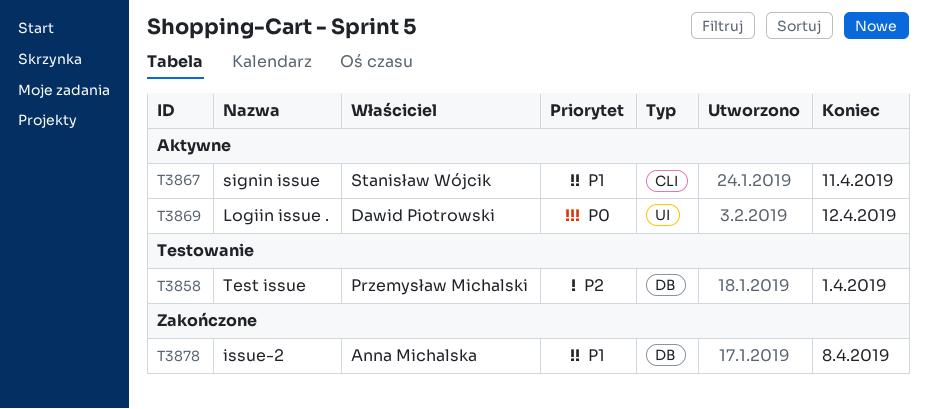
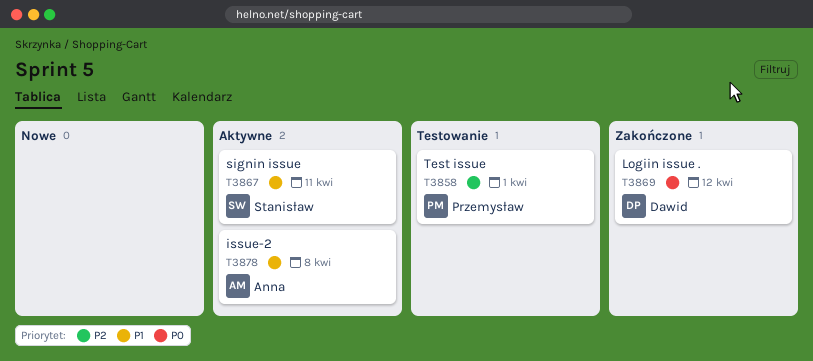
T3869, status: Aktywne -> Zakończone
T3878, status: Zakończone -> Aktywne

